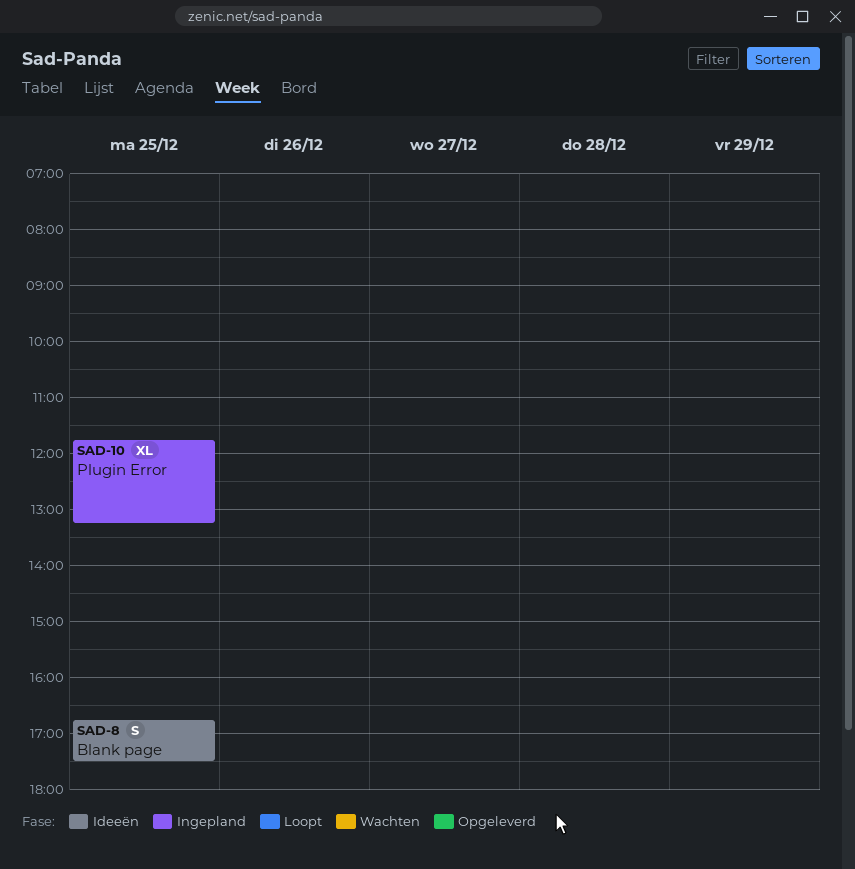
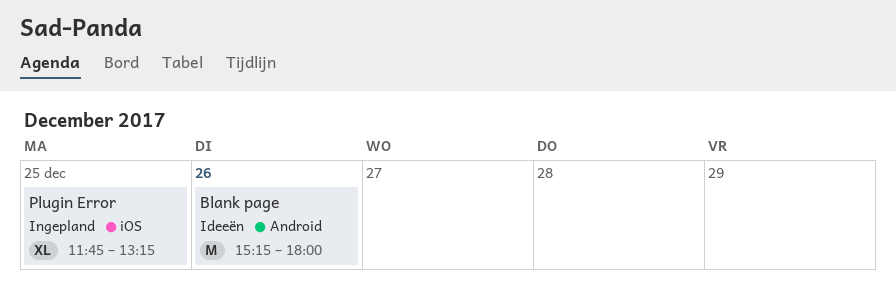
Blank page, estimate: S -> M
Blank page, day: Dec 25 -> Dec 26
Blank page, begins: 16:45 -> 15:15
Blank page, ends: 17:30 -> 18:00

